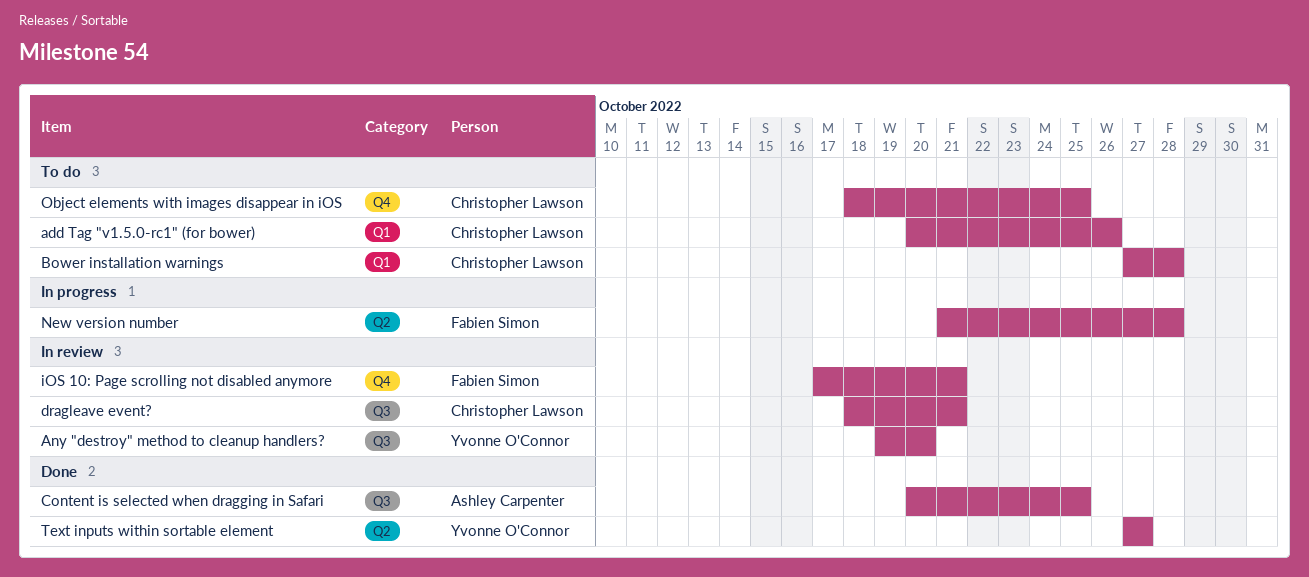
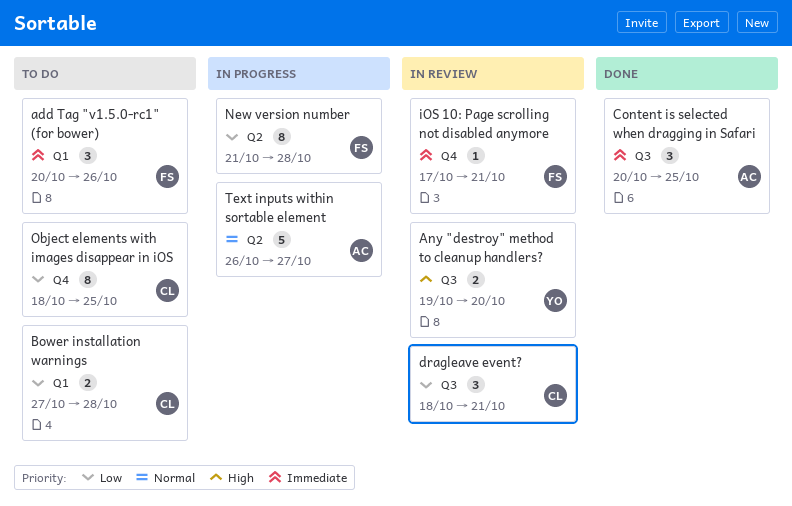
add Tag "v1.5.0-rc1" (for bower), owner: Christopher Lawson -> Fabien Simon
Text inputs within sortable element, status: Done -> In progress
Text inputs within sortable element, owner: Yvonne O'Connor -> Ashley Carpenter
Text inputs within sortable element, start: Oct 27 -> Oct 26

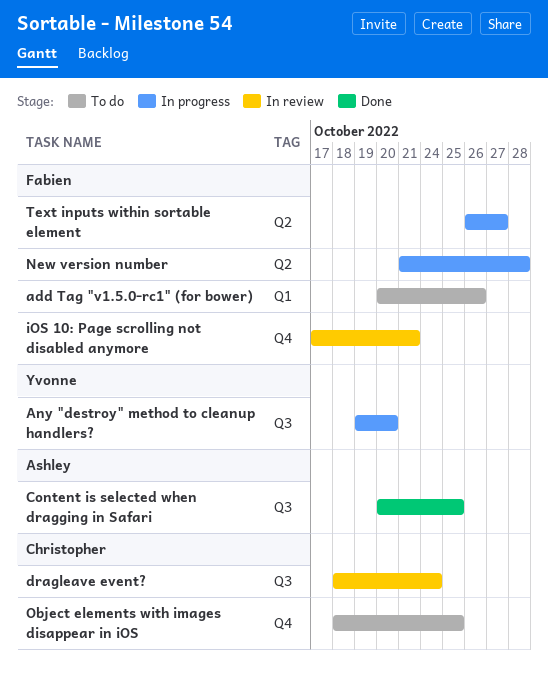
Any "destroy" method to cleanup handlers?, status: In review -> In progress
Bower installation warnings: present -> none
dragleave event?, due: Oct 21 -> Oct 24
Text inputs within sortable element, owner: Ashley -> Fabien

